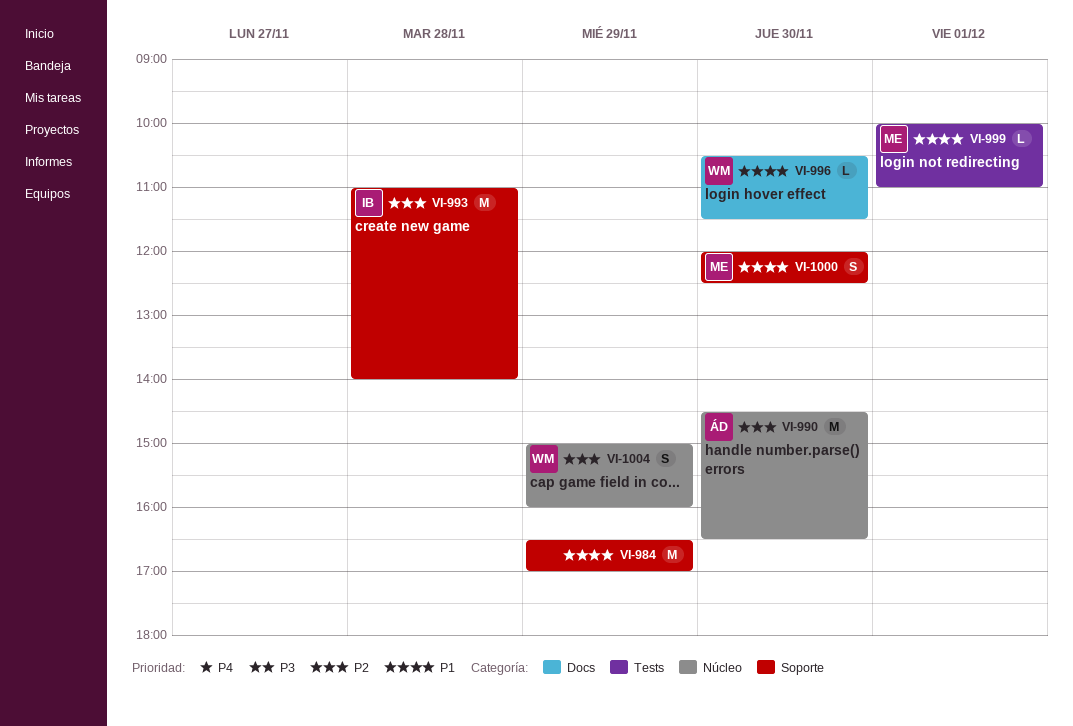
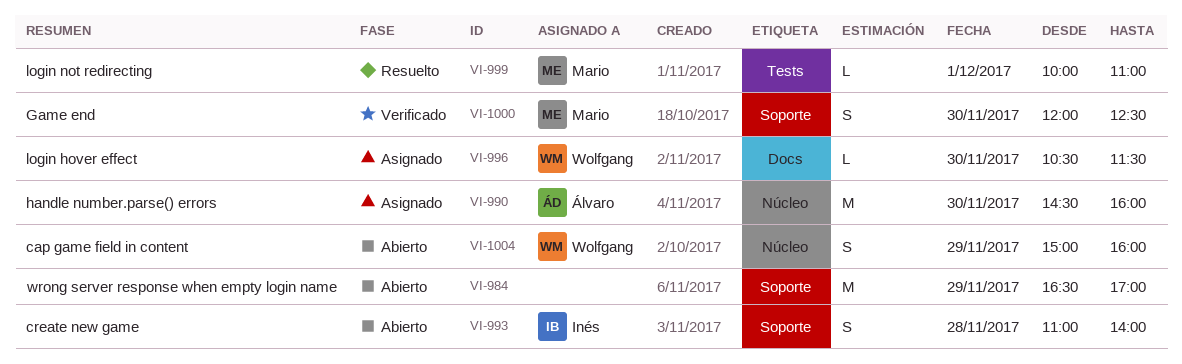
VI-990, ends: 16:30 -> 16:00
VI-993, estimate: M -> S

